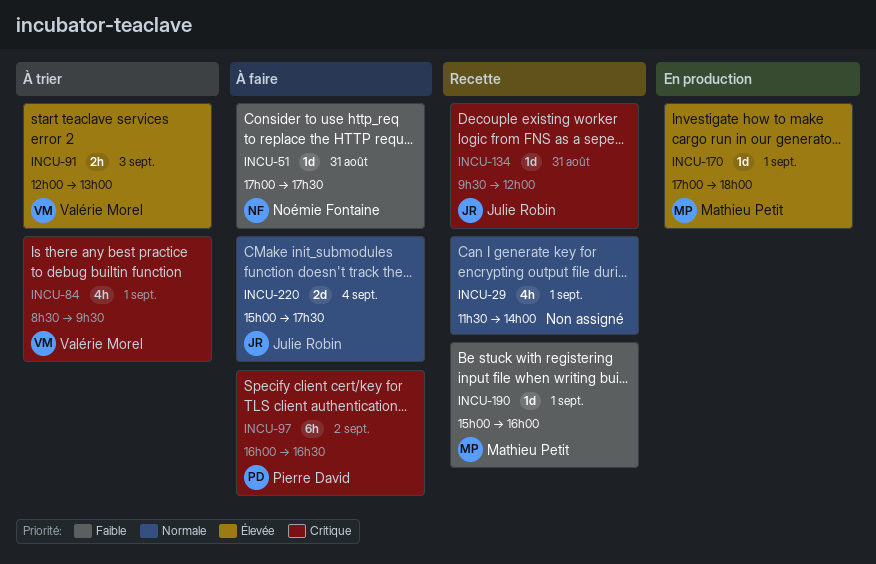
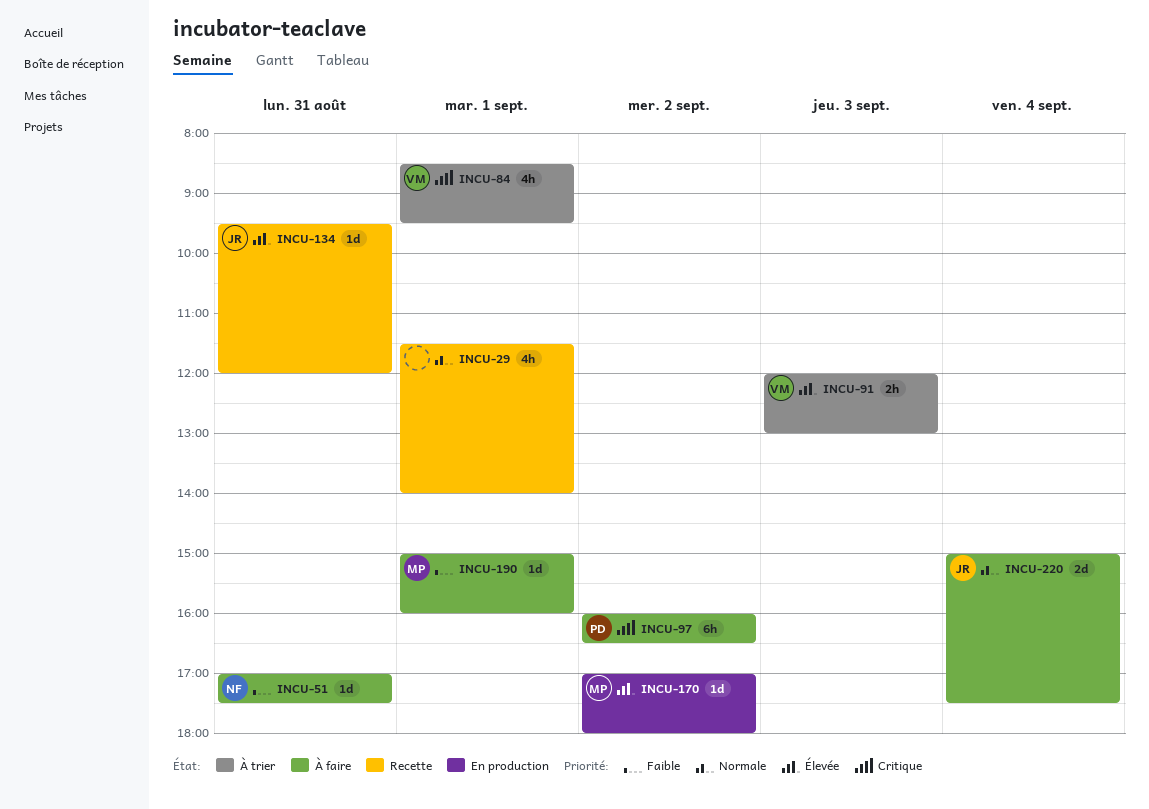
INCU-134, priority: Critique -> Élevée
INCU-170, day: Sep 1 -> Sep 2
INCU-190, status: Recette -> À faire

